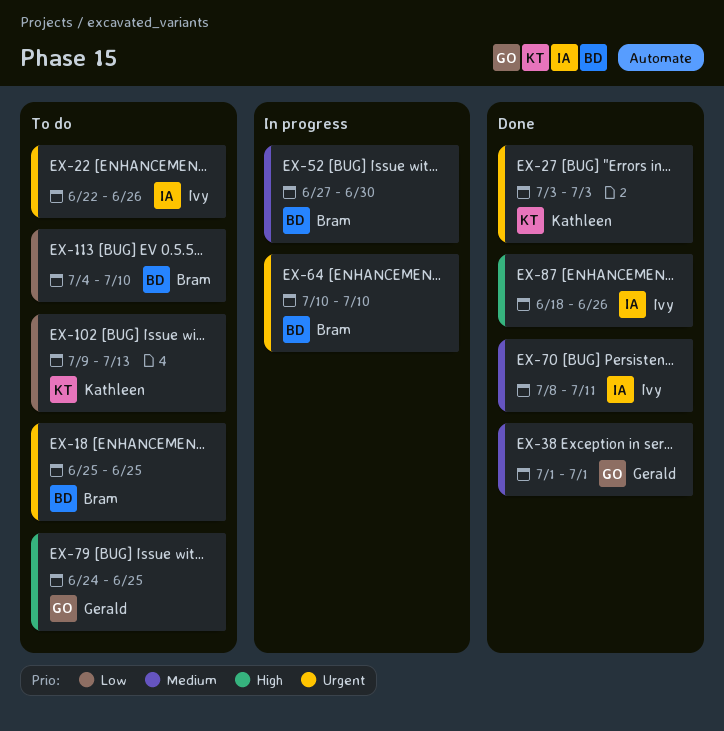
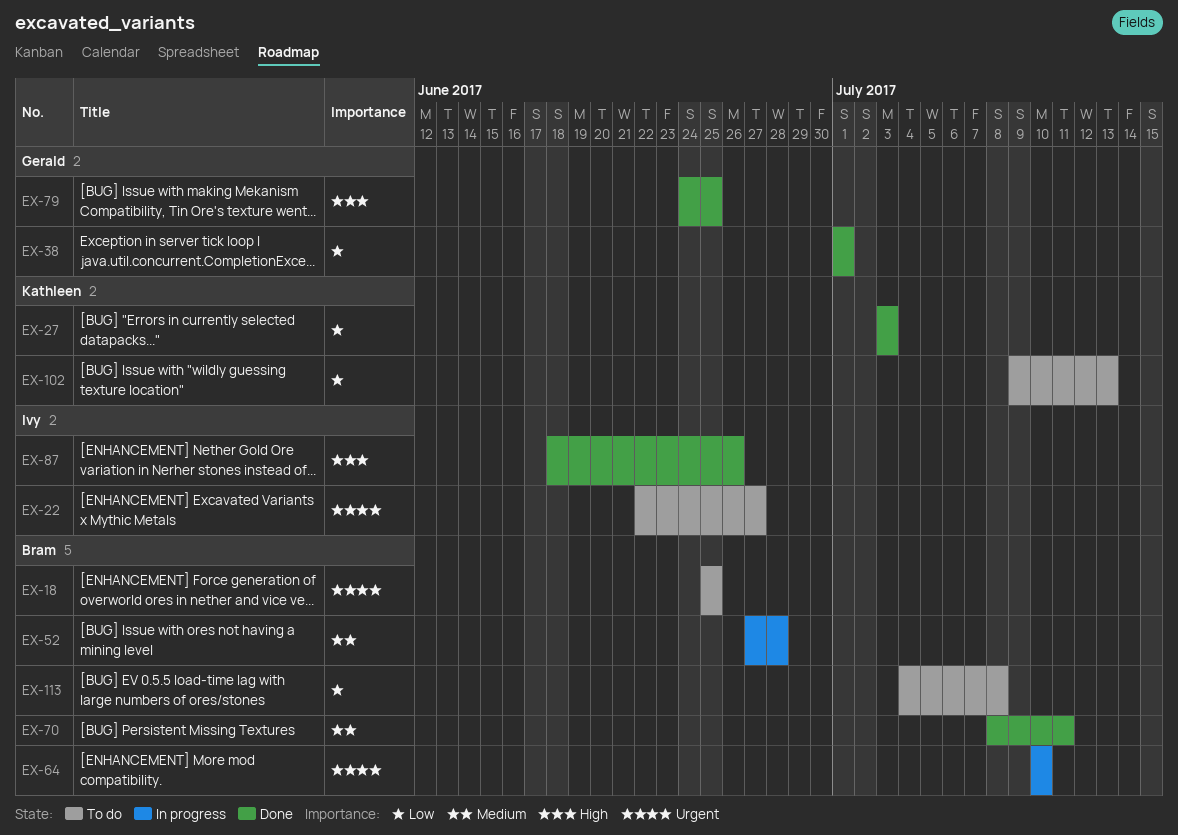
EX-22, due: Jun 26 -> Jun 27
EX-27, priority: Urgent -> Low
EX-38, priority: Medium -> Low
EX-52, due: Jun 30 -> Jun 28
EX-70, owner: Ivy -> Bram
EX-79, status: To do -> Done
EX-113, due: Jul 10 -> Jul 8

